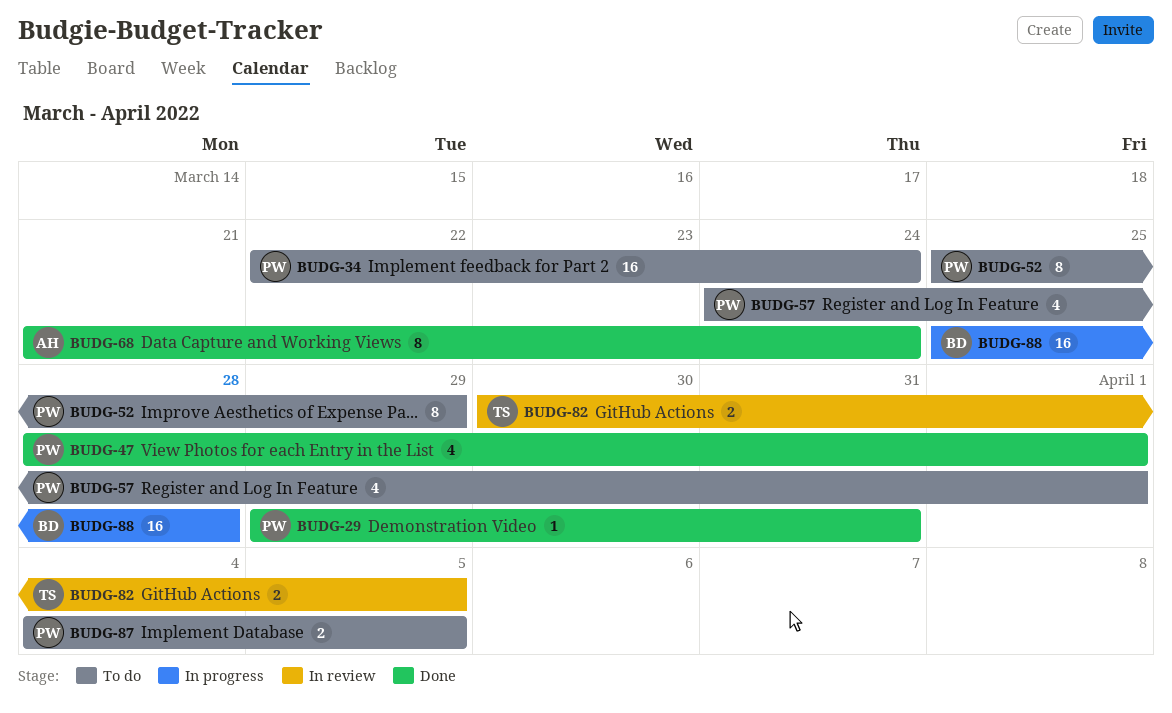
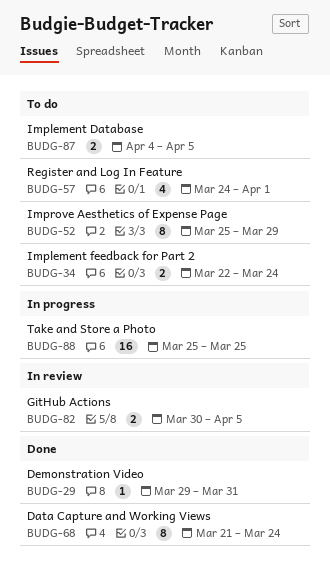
BUDG-34, estimate: 16 -> 2
BUDG-47: present -> none
BUDG-88, due: Mar 28 -> Mar 25

